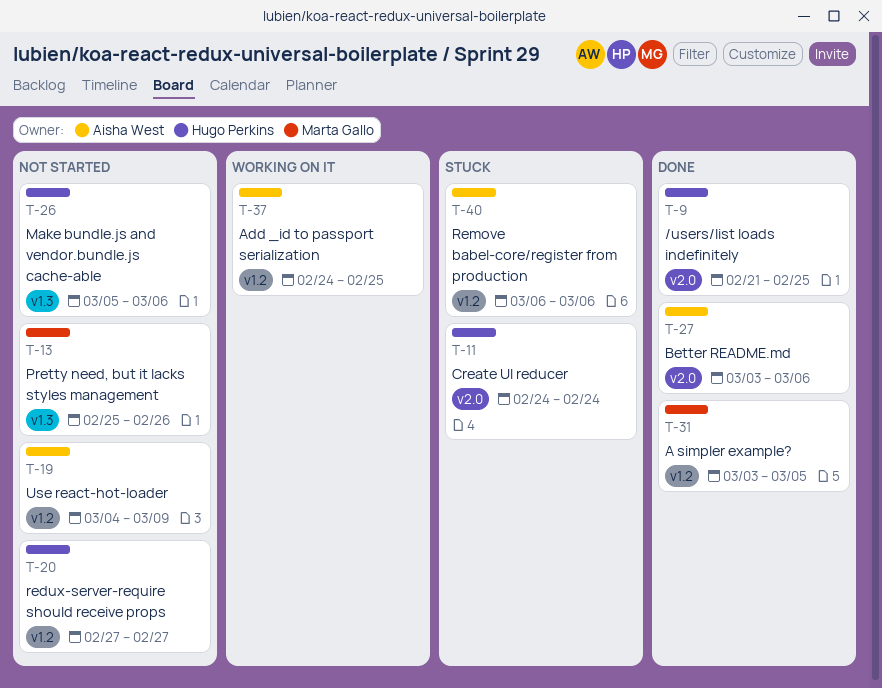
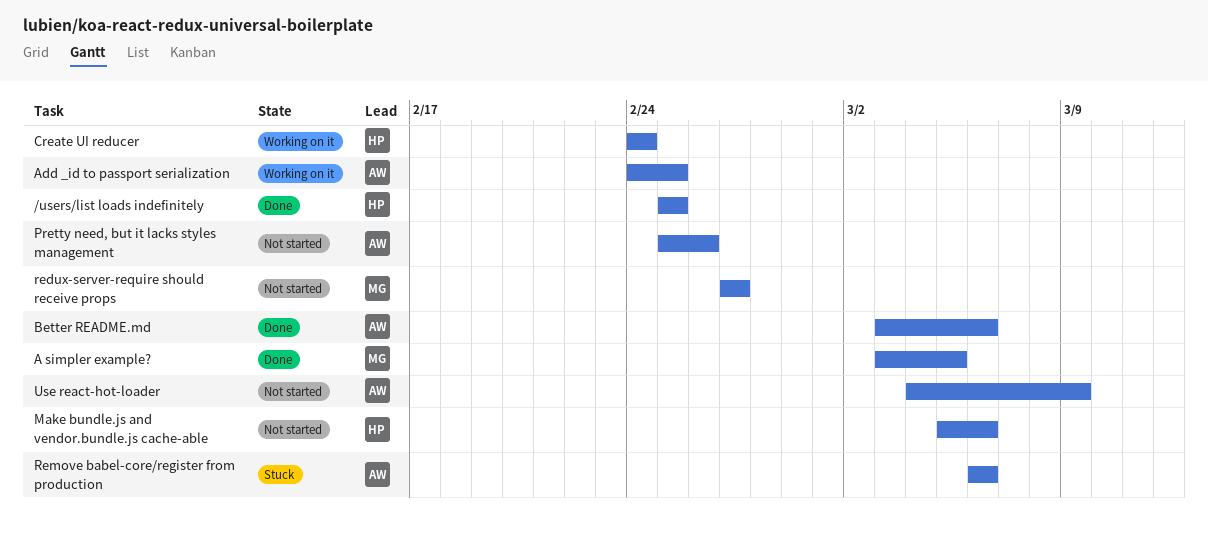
/users/list loads indefinitely, start: Feb 21 -> Feb 25
Create UI reducer, status: Stuck -> Working on it
Pretty need, but it lacks styles management, owner: Marta Gallo -> Aisha West
redux-server-require should receive props, owner: Hugo Perkins -> Marta Gallo

